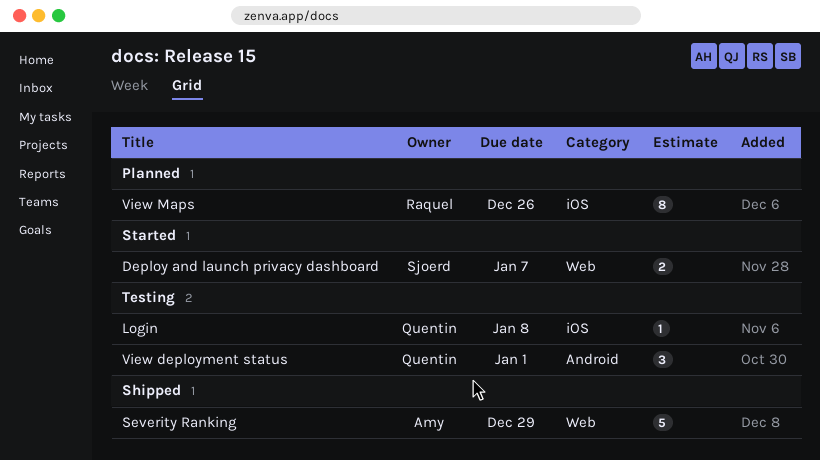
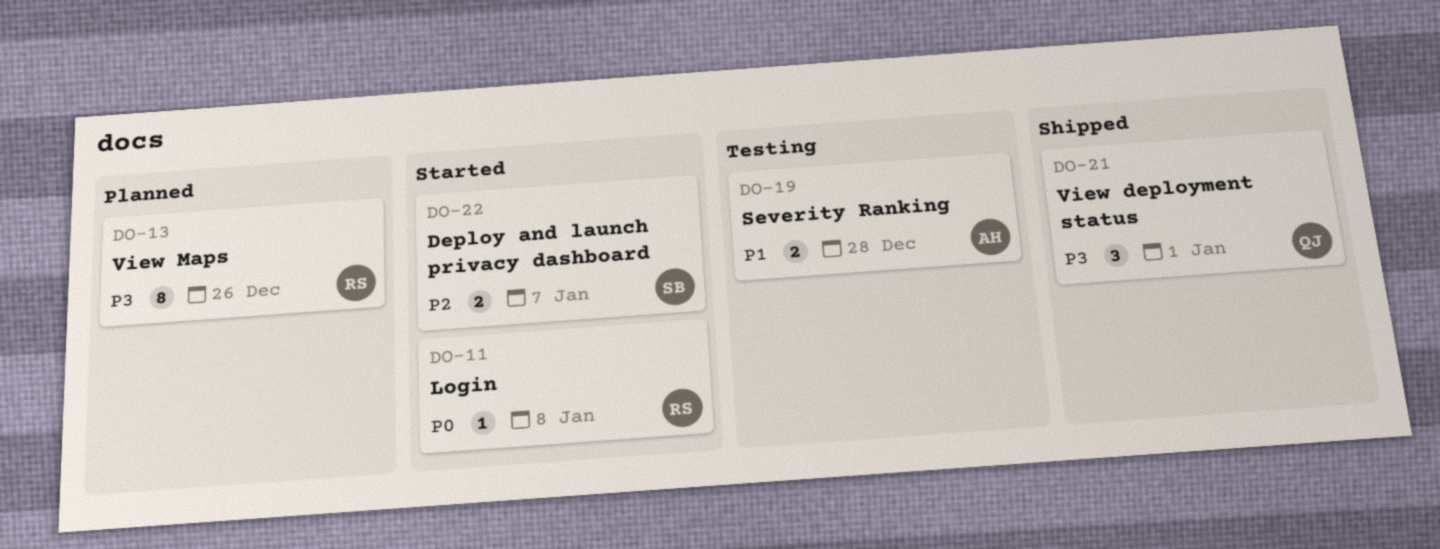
Login, status: Testing -> Started
Login, owner: Quentin -> Raquel
Severity Ranking, status: Shipped -> Testing
Severity Ranking, estimate: 5 -> 2
Severity Ranking, due: Dec 29 -> Dec 28
View deployment status, status: Testing -> Shipped

